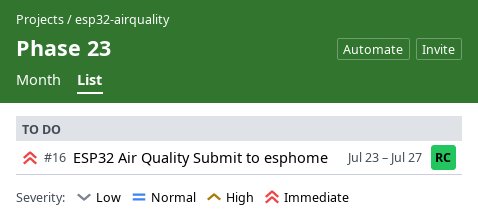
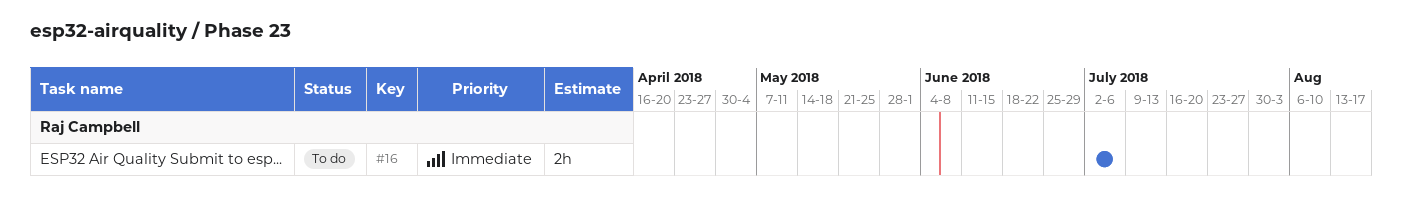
#16, start: Jul 23 -> Jul 2
#16, due: Jul 27 -> Jul 6

